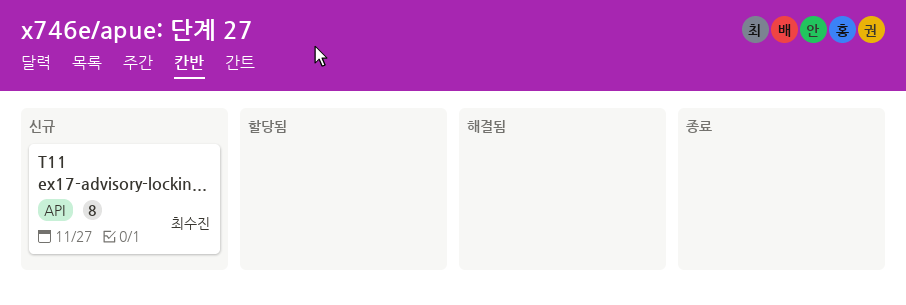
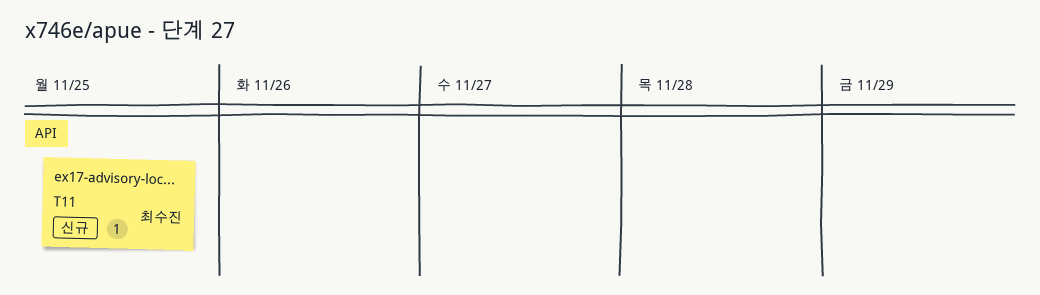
T11, estimate: 8 -> 1
T11, due: Nov 27 -> Nov 25

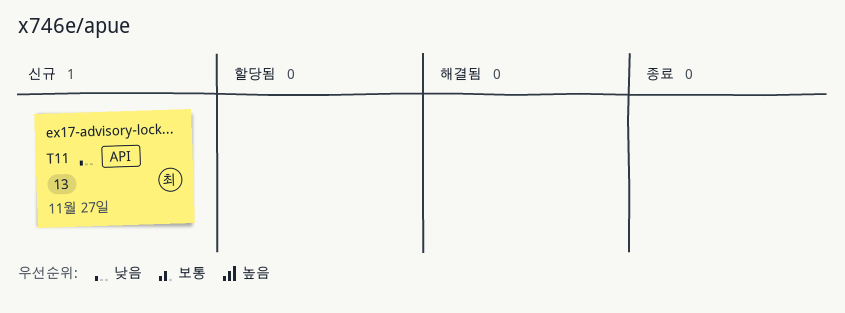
T11, estimate: 1 -> 13
T11, due: Nov 25 -> Nov 27

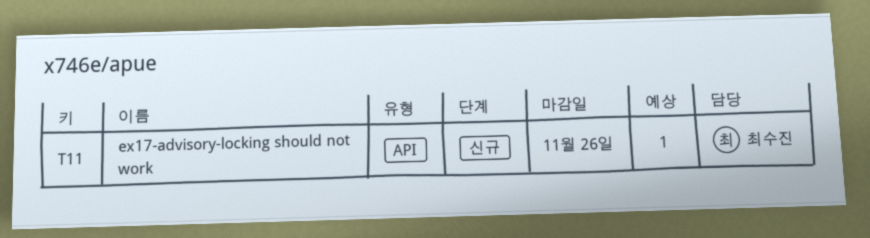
T11, estimate: 13 -> 1
T11, due: Nov 27 -> Nov 26

